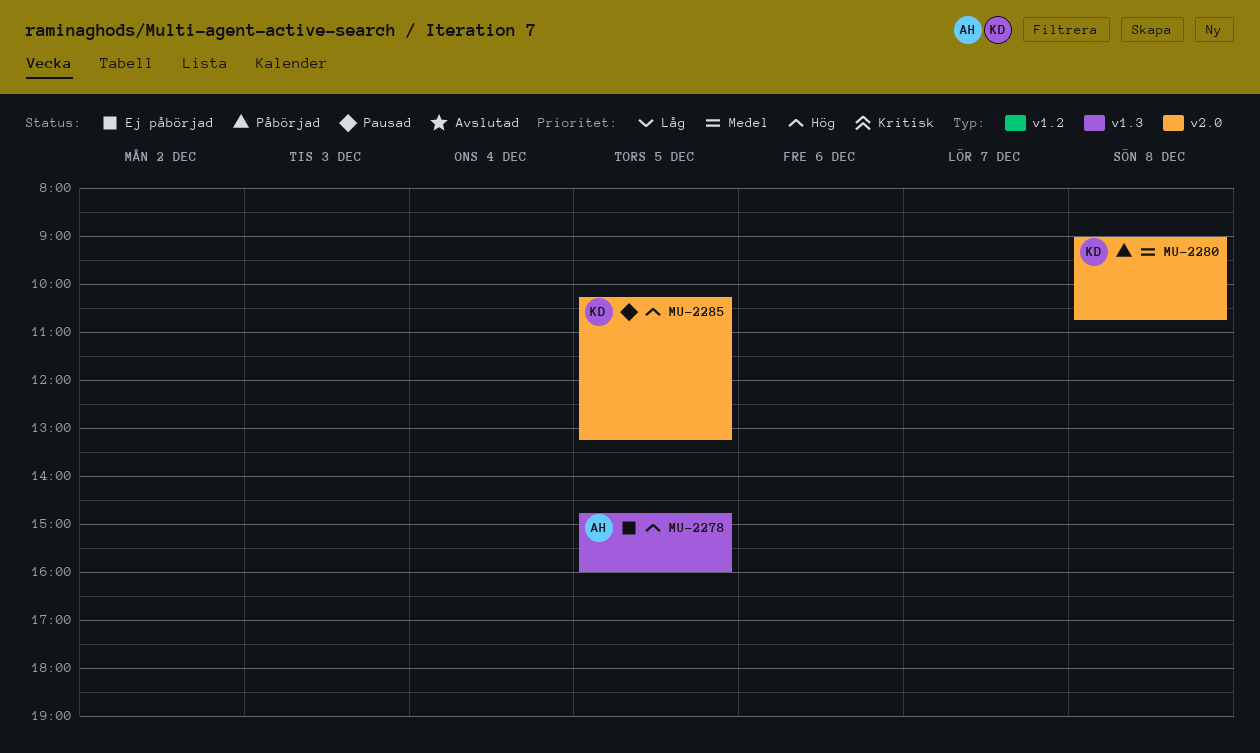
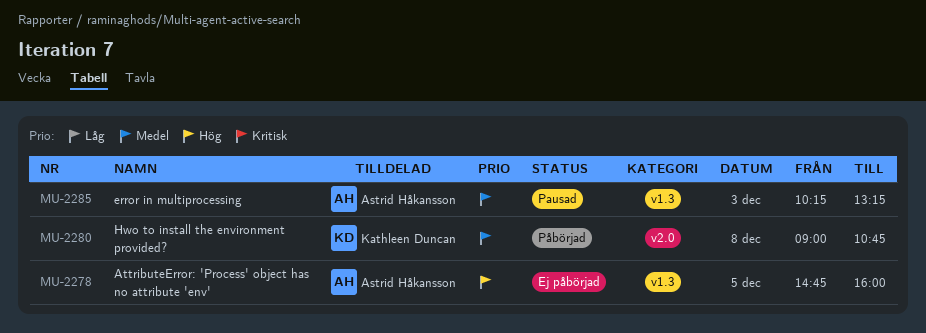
MU-2285, owner: Kathleen Duncan -> Astrid Håkansson
MU-2285, priority: Hög -> Medel
MU-2285, label: v2.0 -> v1.3
MU-2285, day: Dec 5 -> Dec 3

